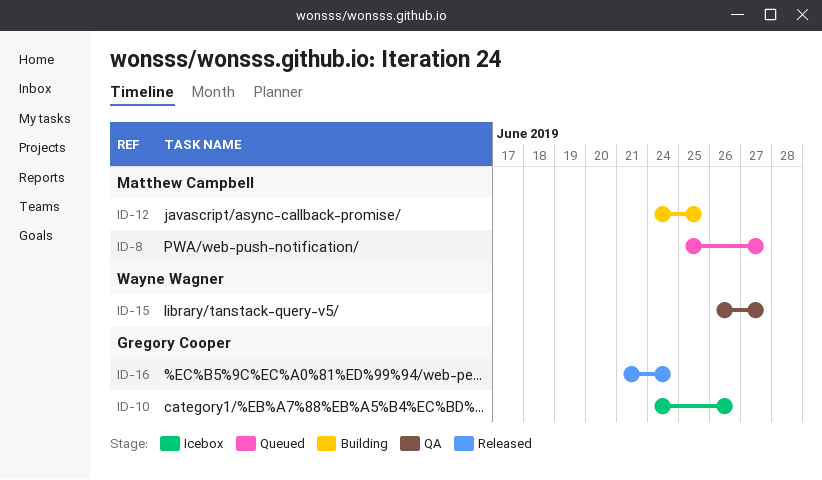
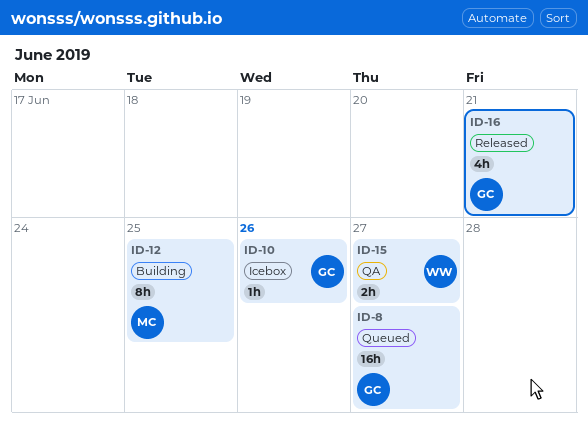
ID-8, owner: Matthew Campbell -> Gregory Cooper
ID-16, due: Jun 24 -> Jun 21

